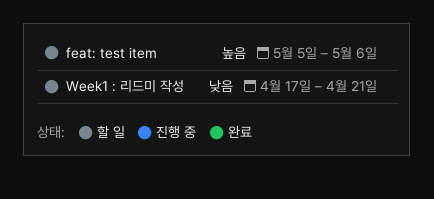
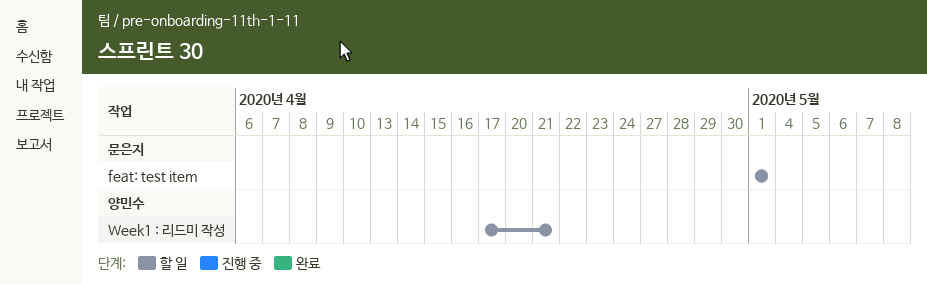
feat: test item, start: May 5 -> May 1
feat: test item, due: May 6 -> May 1

